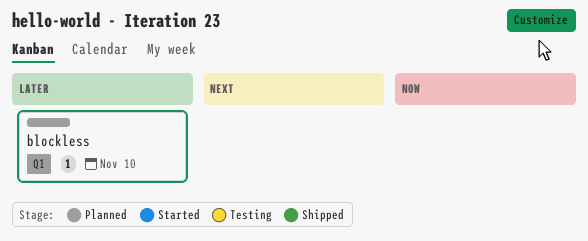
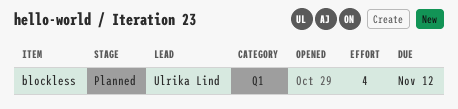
blockless, estimate: 1 -> 4
blockless, due: Nov 10 -> Nov 12

